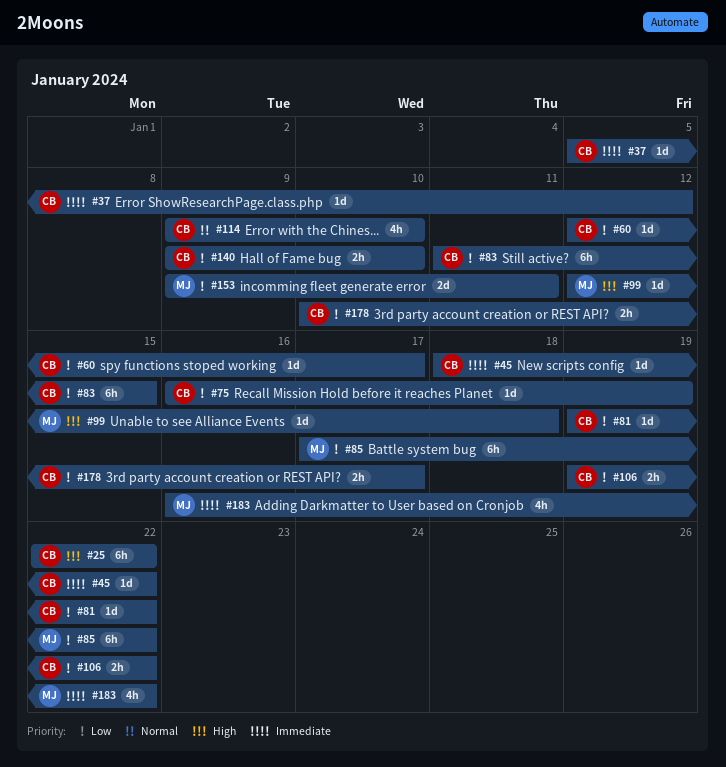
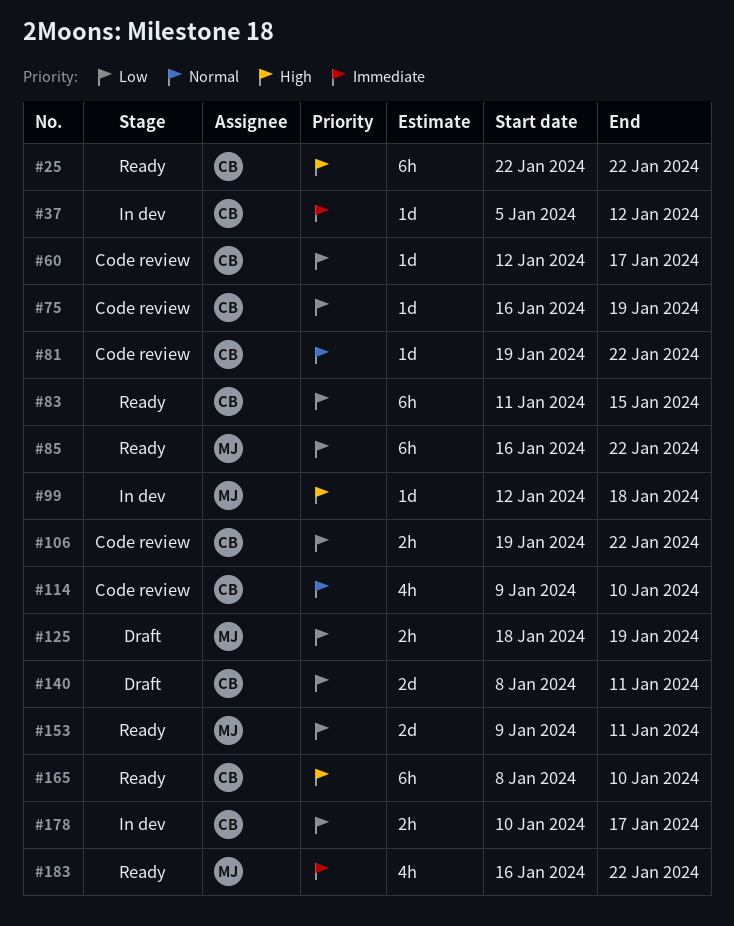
#45: present -> none
#81, priority: Low -> Normal
#85, start: Jan 17 -> Jan 16
#125: none -> present
#140, estimate: 2h -> 2d
#140, start: Jan 9 -> Jan 8
#140, due: Jan 10 -> Jan 11
#165: none -> present

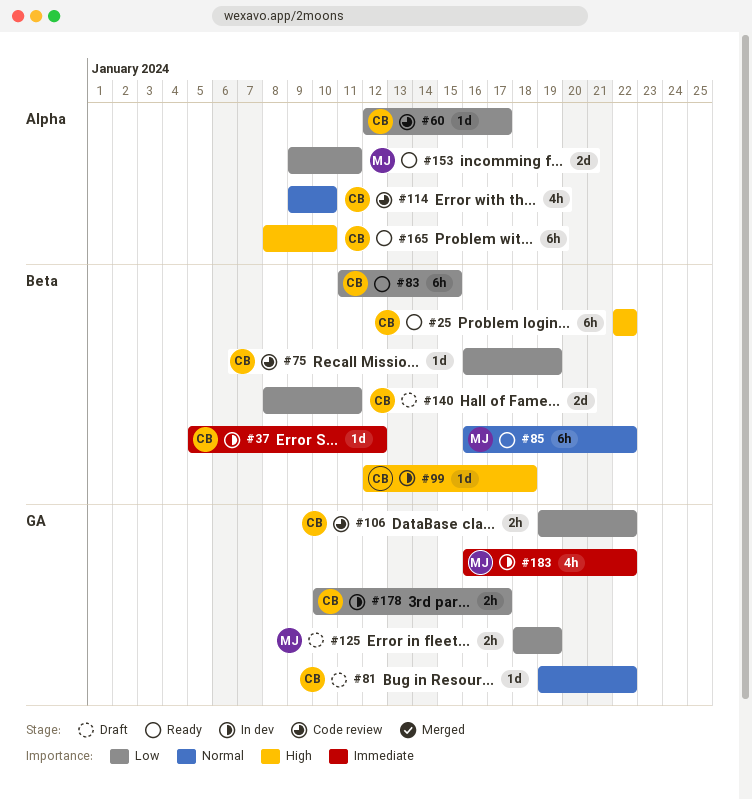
#81, status: Code review -> Draft
#85, priority: Low -> Normal
#99, owner: MJ -> CB
#183, status: Ready -> In dev

